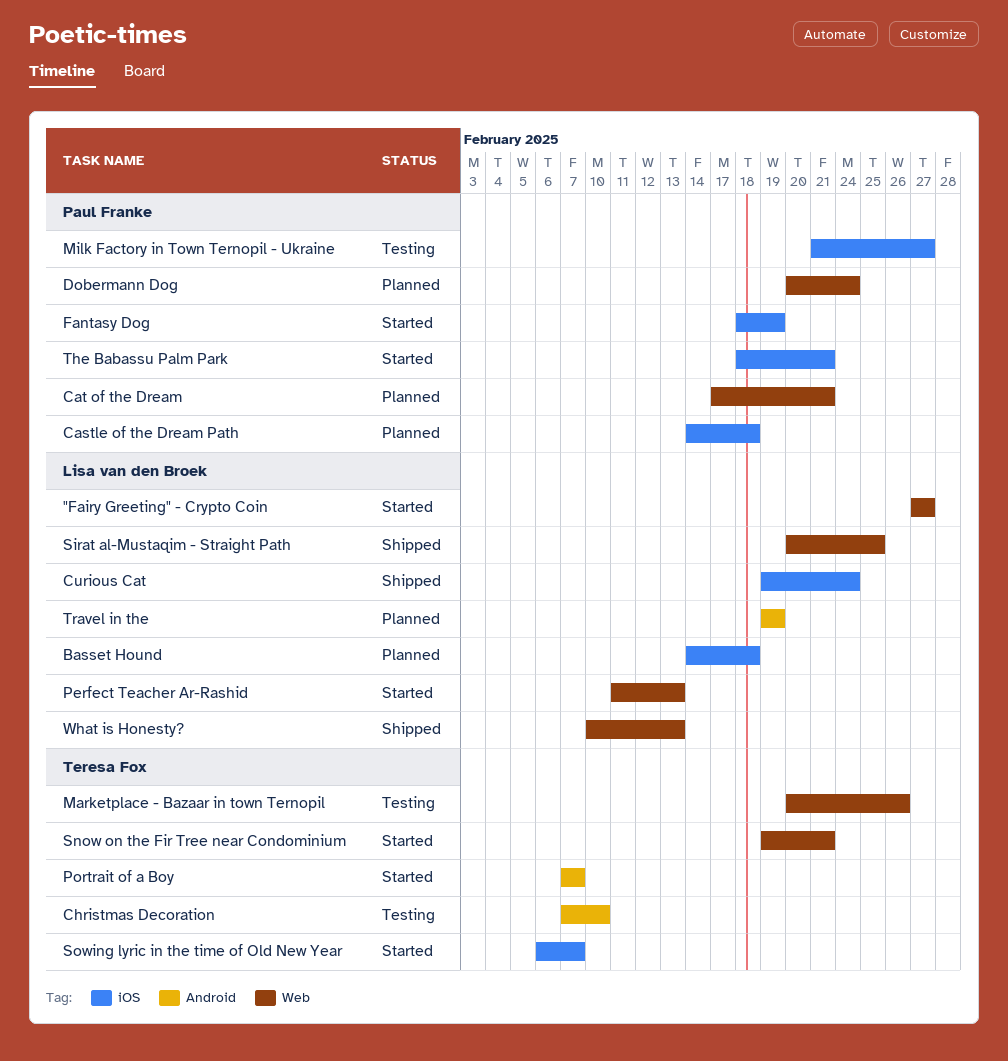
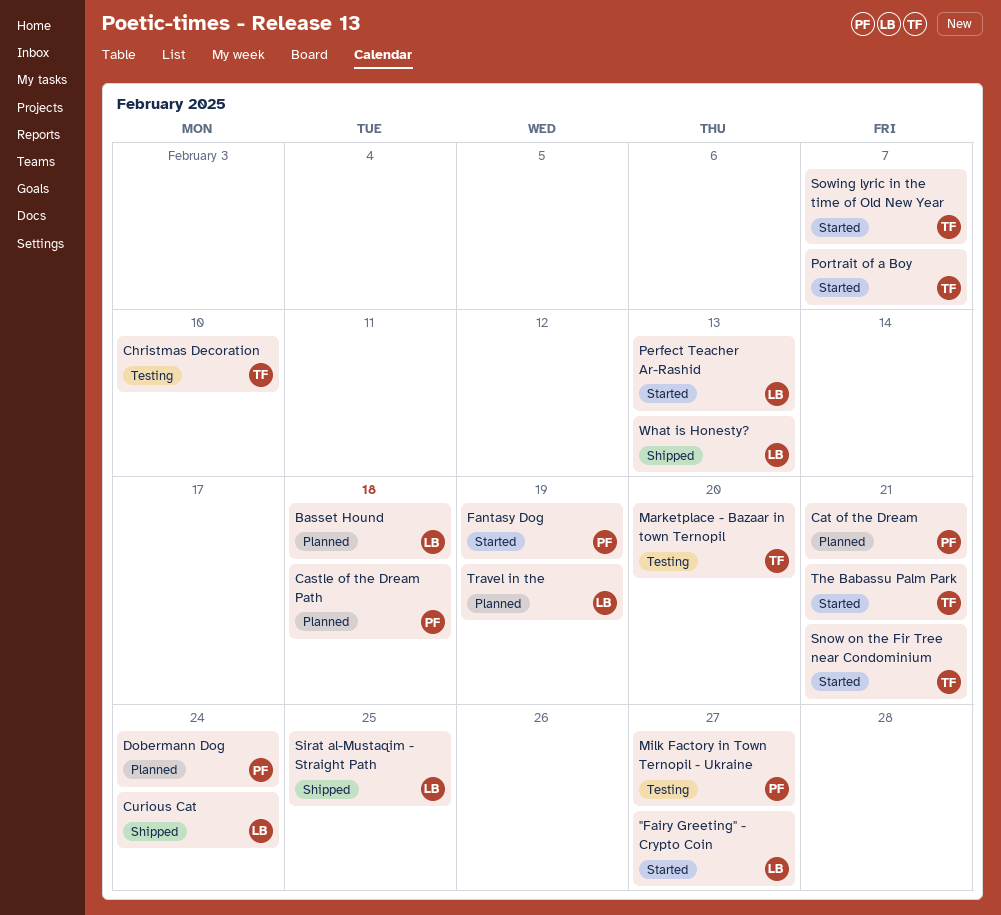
Marketplace - Bazaar in town Ternopil, due: Feb 26 -> Feb 20
The Babassu Palm Park, owner: Paul Franke -> Teresa Fox

